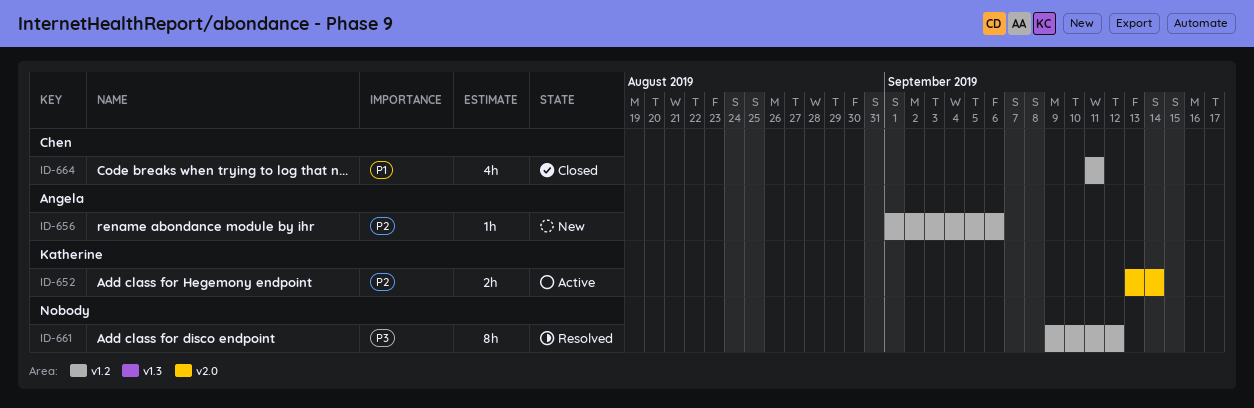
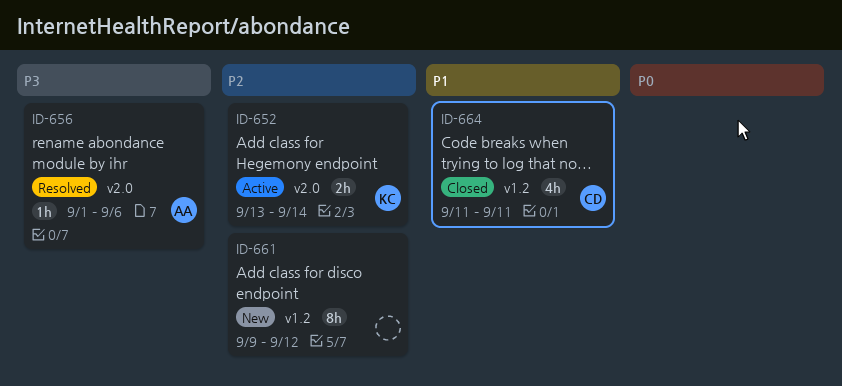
ID-656, status: New -> Resolved
ID-656, priority: P2 -> P3
ID-656, label: v1.2 -> v2.0
ID-661, status: Resolved -> New
ID-661, priority: P3 -> P2

